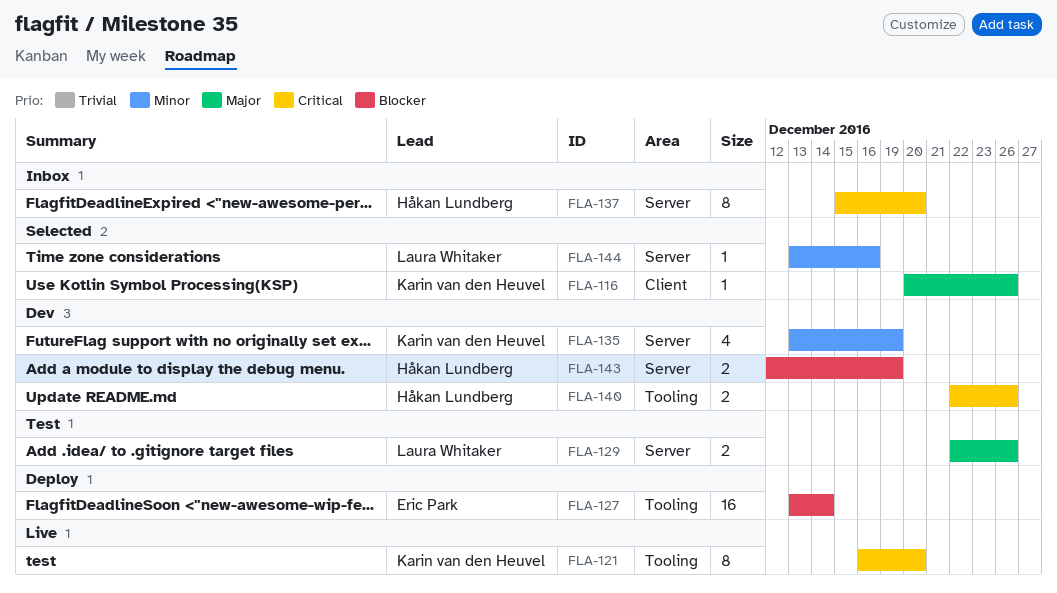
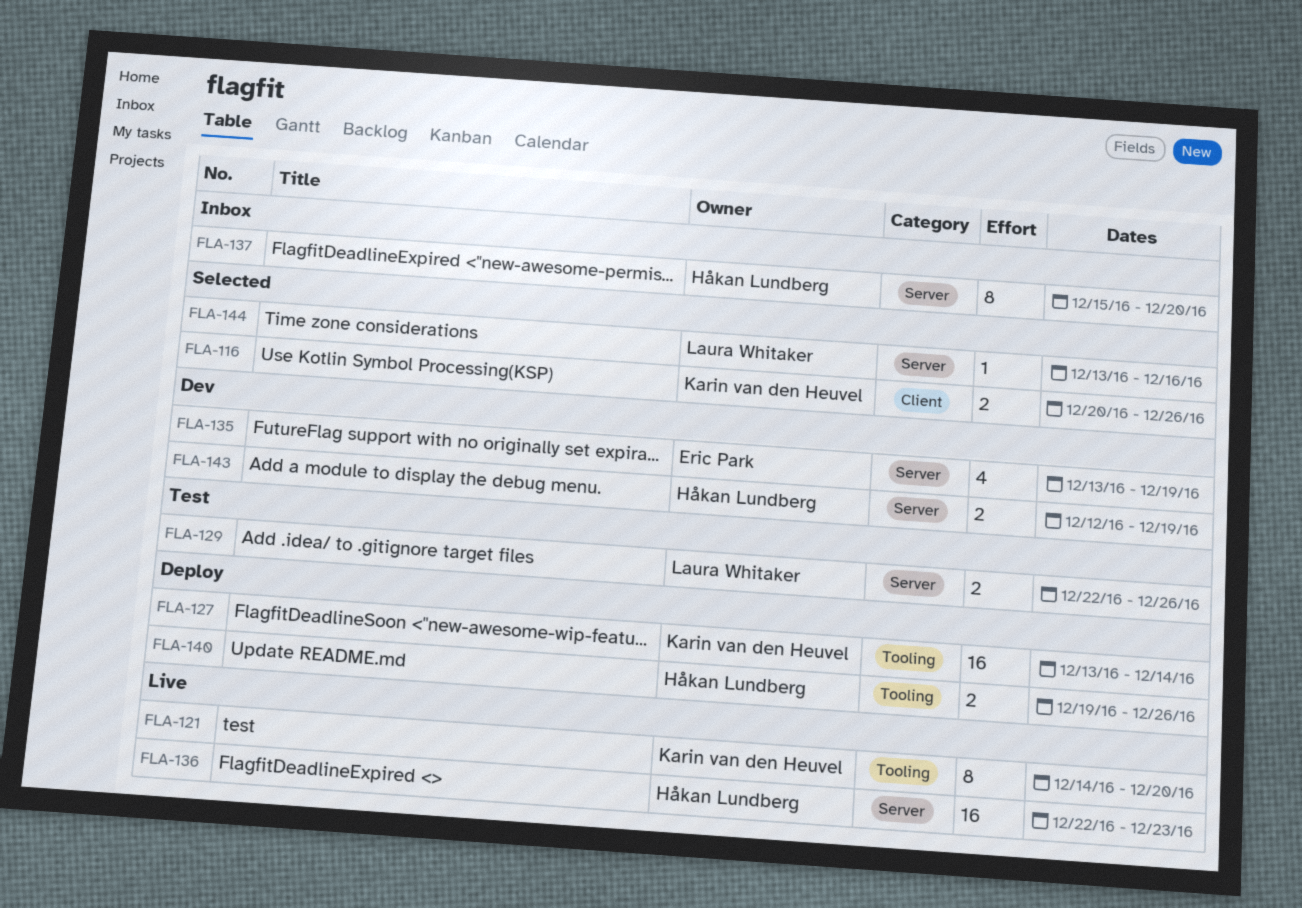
FLA-116, estimate: 1 -> 2
FLA-121, start: Dec 16 -> Dec 14
FLA-127, owner: Eric Park -> Karin van den Heuvel
FLA-135, owner: Karin van den Heuvel -> Eric Park
FLA-136: none -> present
FLA-140, status: Dev -> Deploy
FLA-140, start: Dec 22 -> Dec 19

